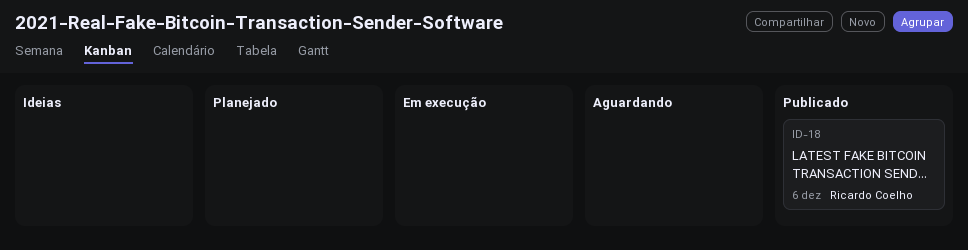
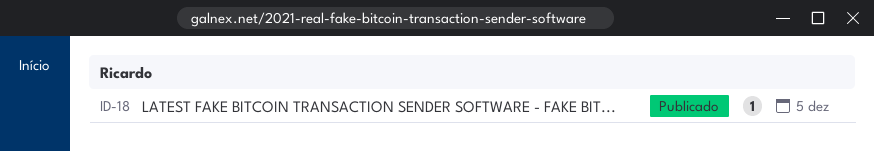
ID-18, due: Dec 6 -> Dec 5

